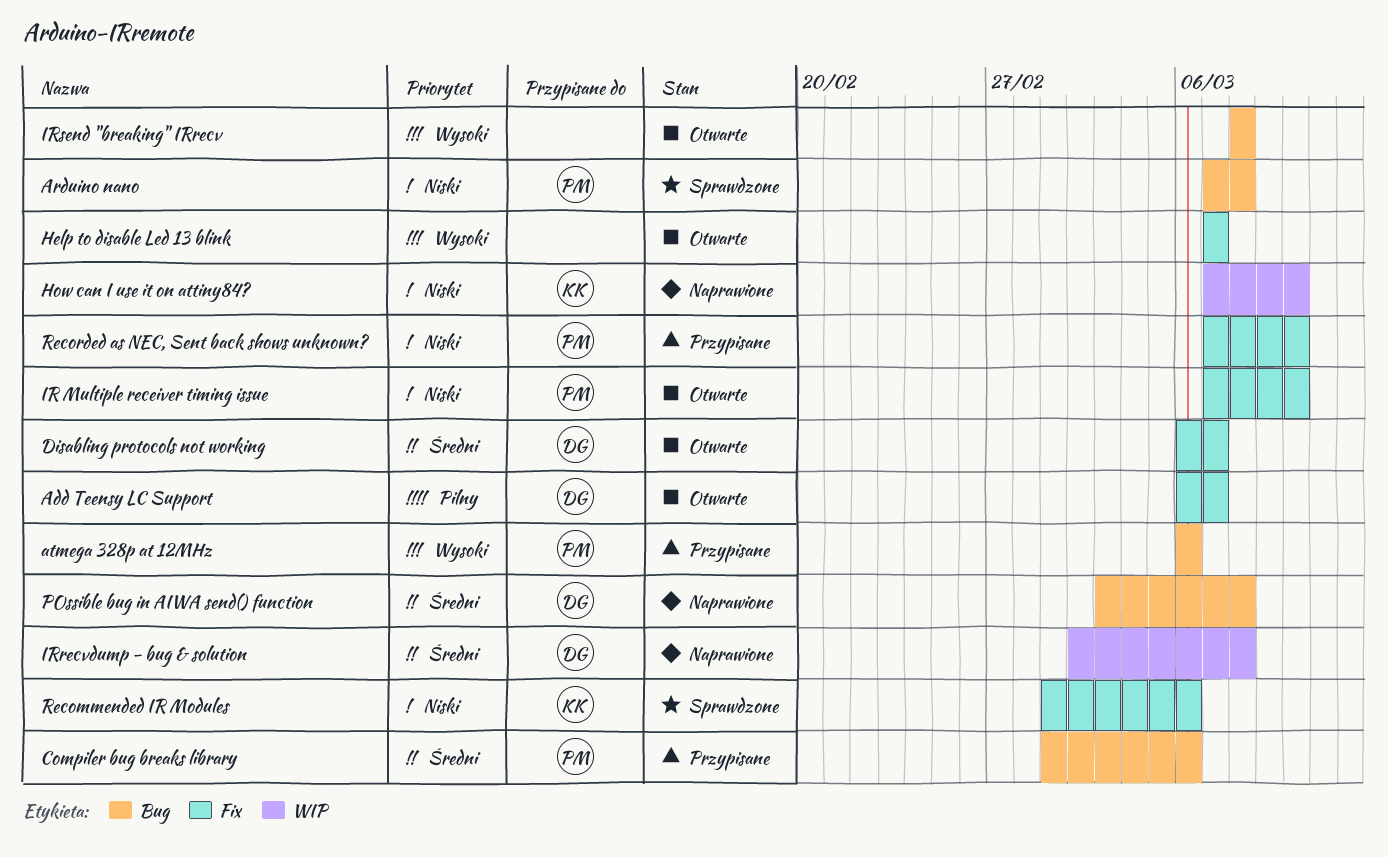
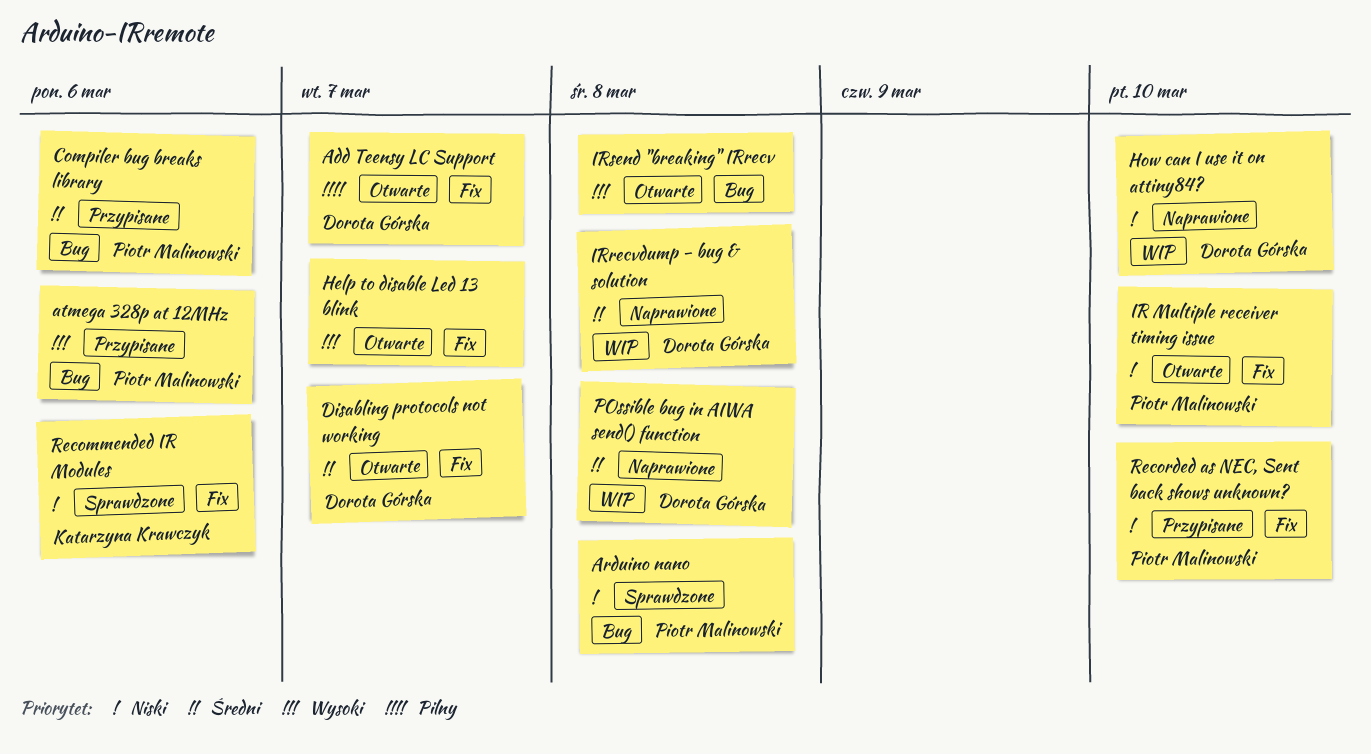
How can I use it on attiny84?, owner: Katarzyna Krawczyk -> Dorota Górska
POssible bug in AIWA send() function, label: Bug -> WIP

